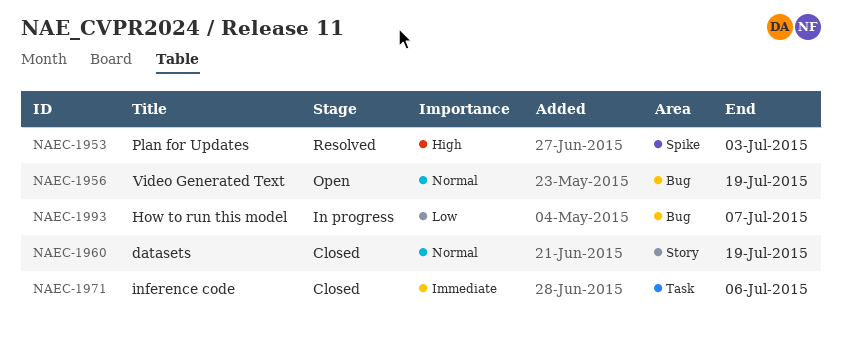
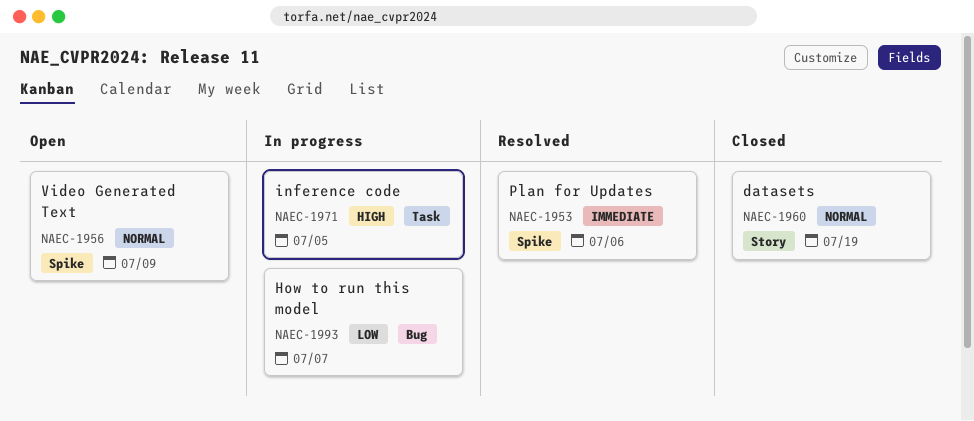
NAEC-1953, priority: High -> Immediate
NAEC-1953, due: Jul 3 -> Jul 6
NAEC-1956, label: Bug -> Spike
NAEC-1956, due: Jul 19 -> Jul 9
NAEC-1971, status: Closed -> In progress
NAEC-1971, priority: Immediate -> High
NAEC-1971, due: Jul 6 -> Jul 5

